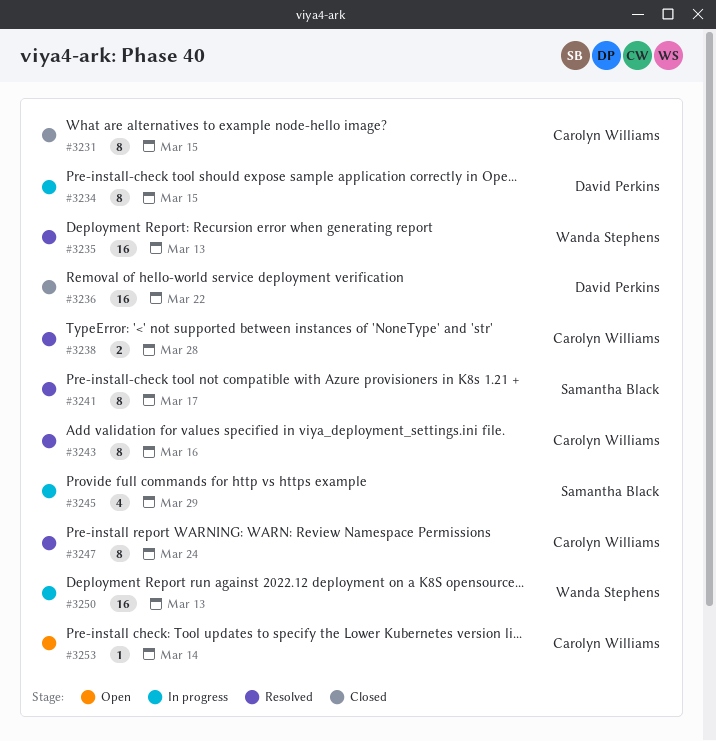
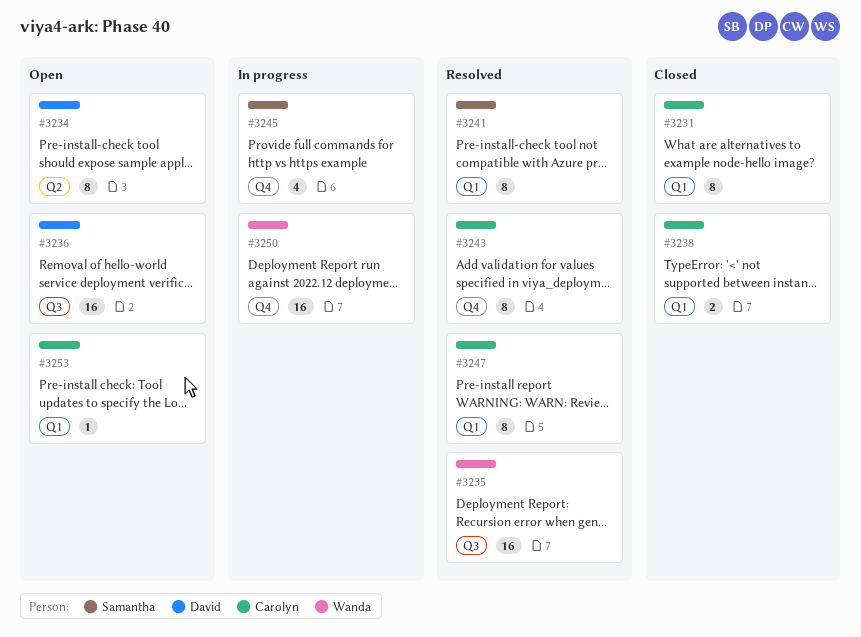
#3234, status: In progress -> Open
#3236, status: Closed -> Open
#3238, status: Resolved -> Closed

